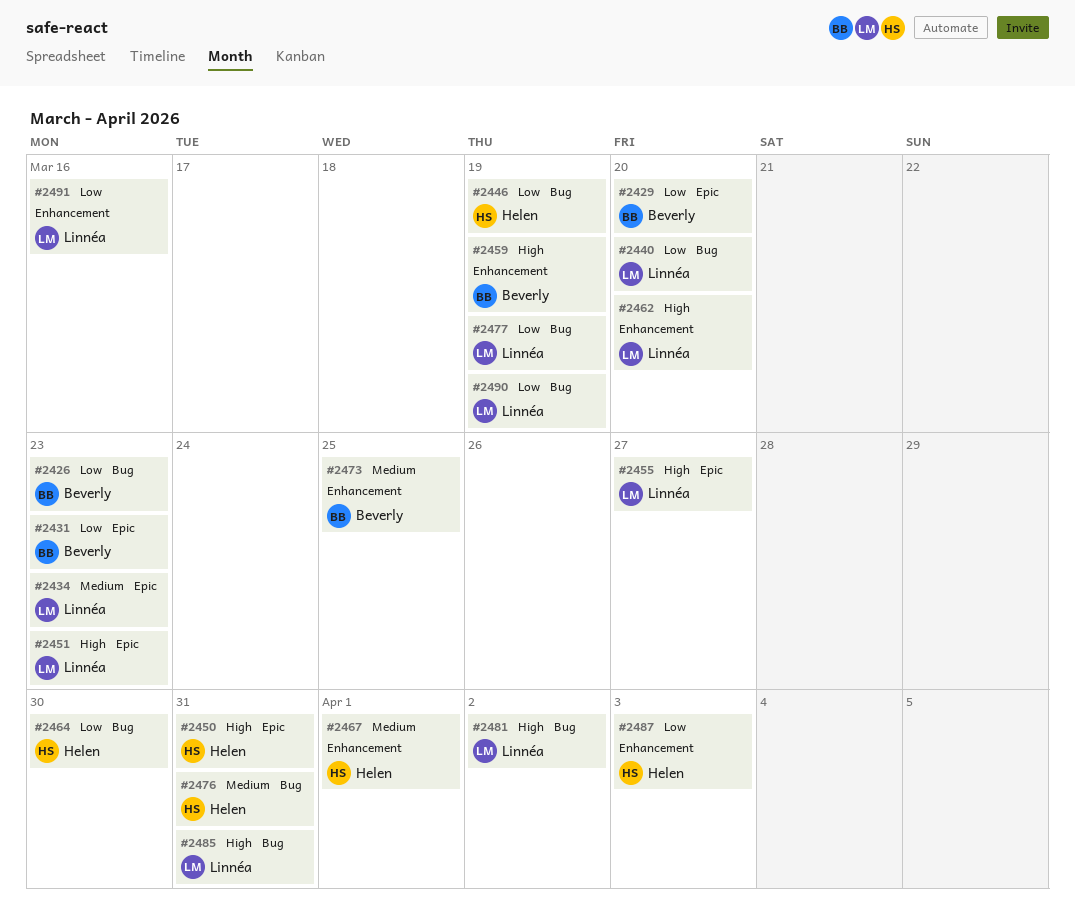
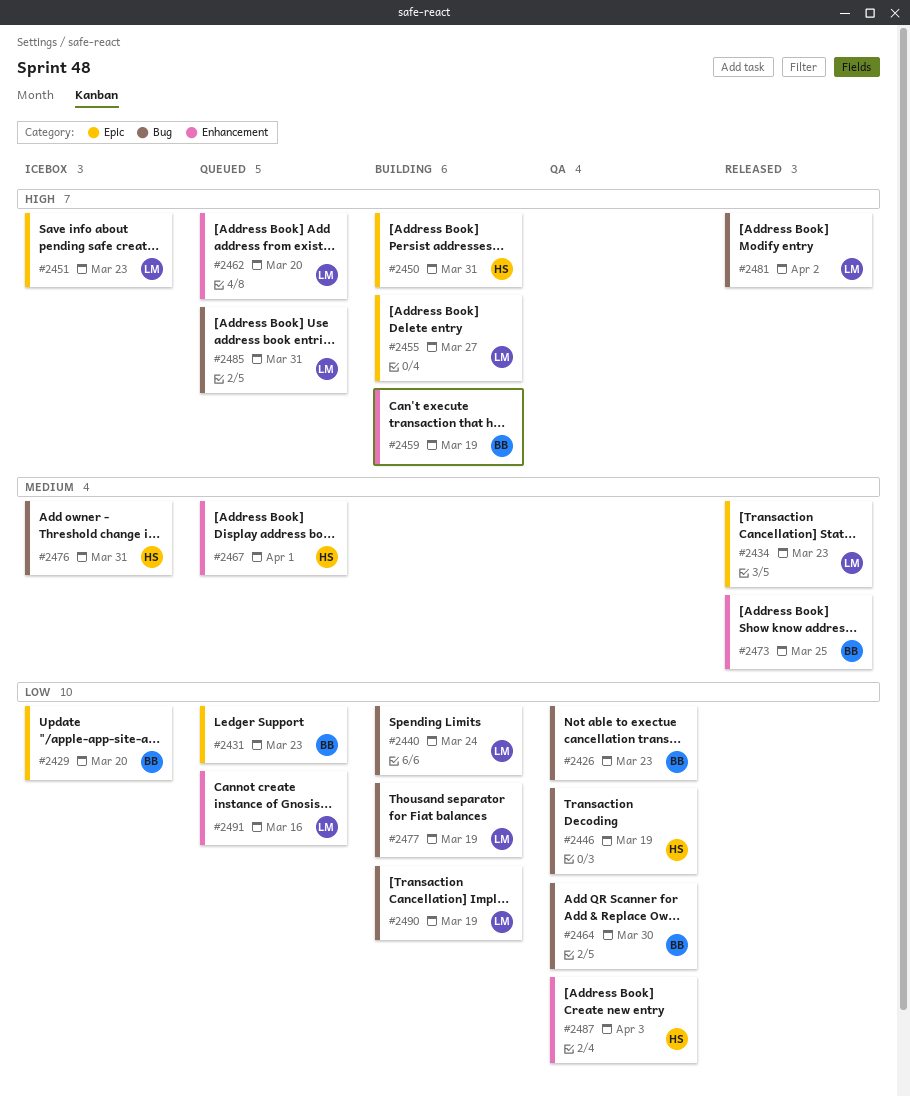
#2440, due: Mar 20 -> Mar 24
#2464, owner: Helen -> Beverly

